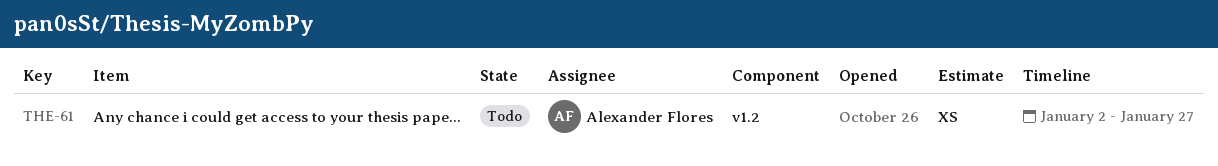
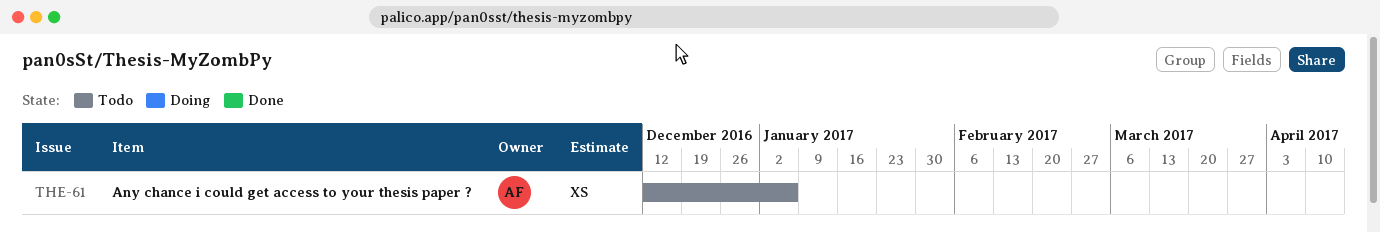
THE-61, start: Jan 2 -> Dec 12
THE-61, due: Jan 27 -> Jan 6

